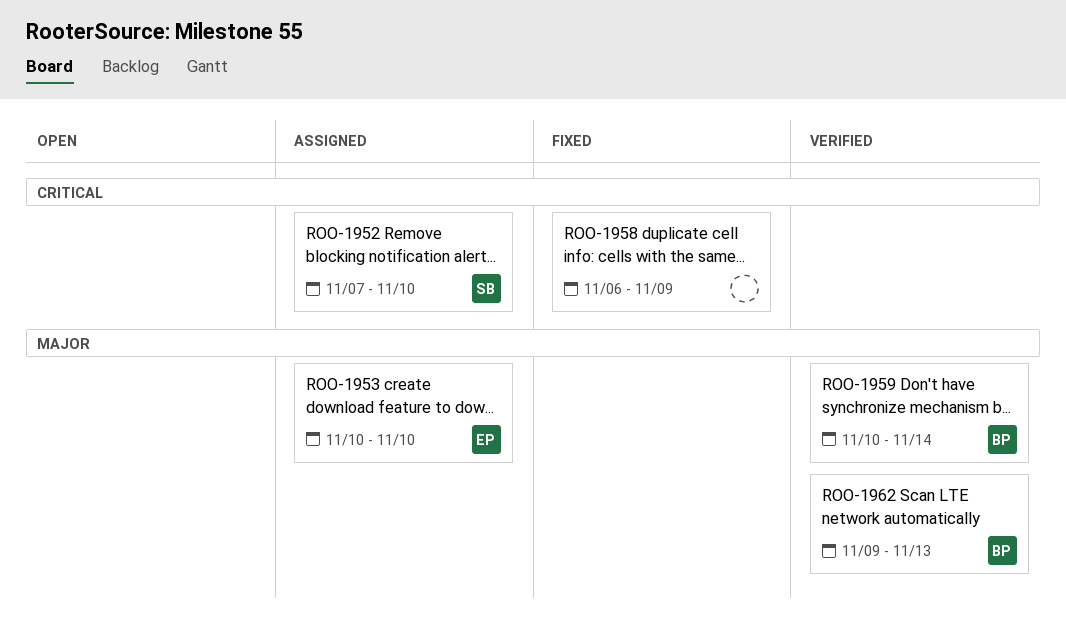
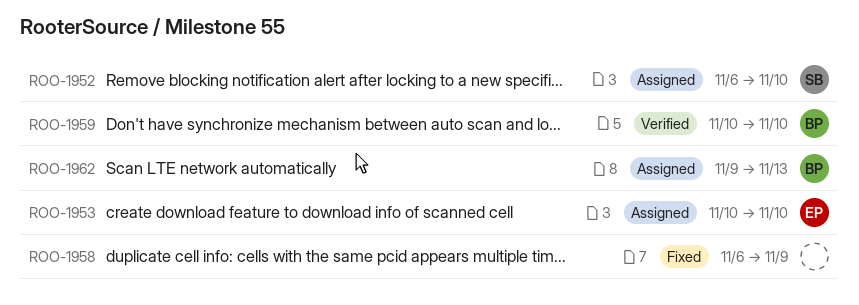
ROO-1952, start: Nov 7 -> Nov 6
ROO-1959, due: Nov 14 -> Nov 10
ROO-1962, status: Verified -> Assigned

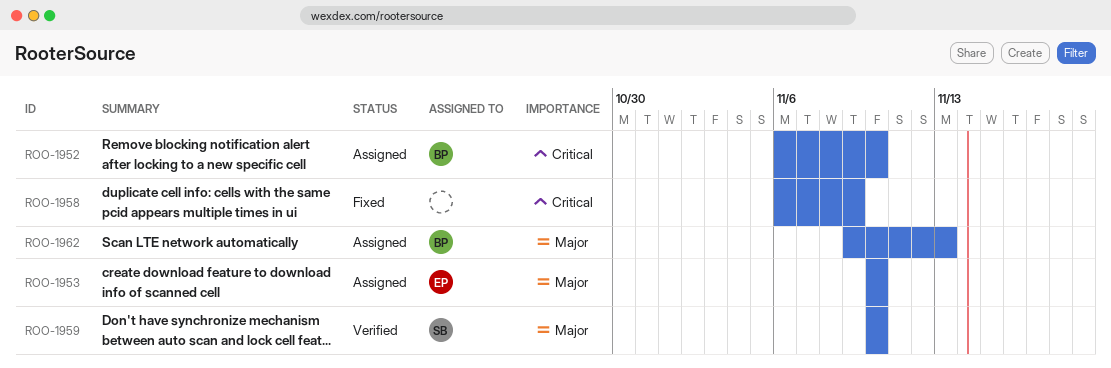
ROO-1952, owner: SB -> BP
ROO-1959, owner: BP -> SB

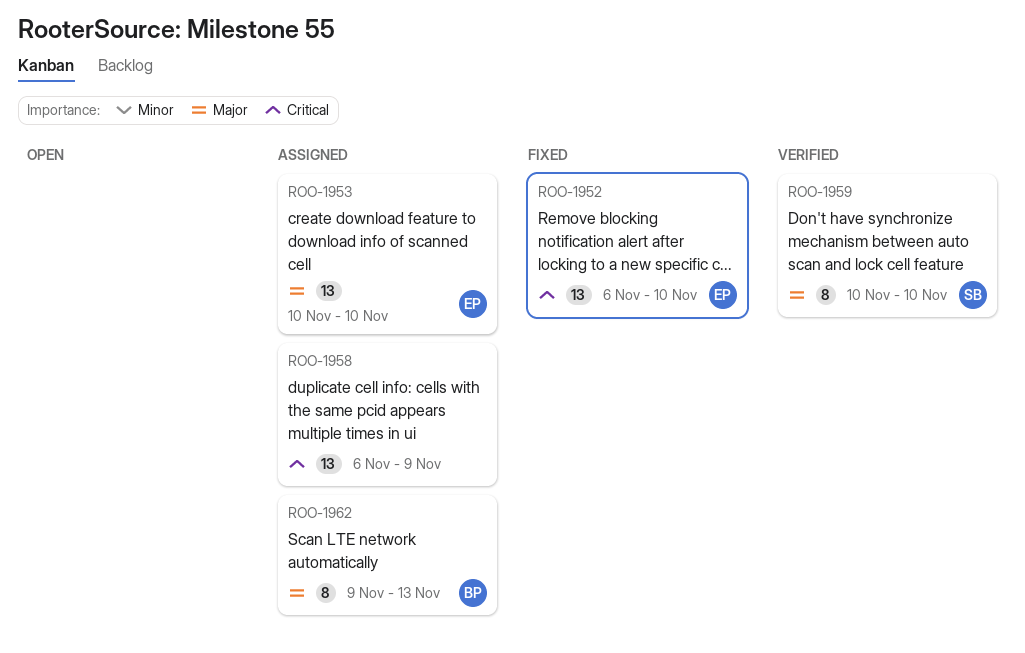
ROO-1952, status: Assigned -> Fixed
ROO-1952, owner: BP -> EP
ROO-1958, status: Fixed -> Assigned

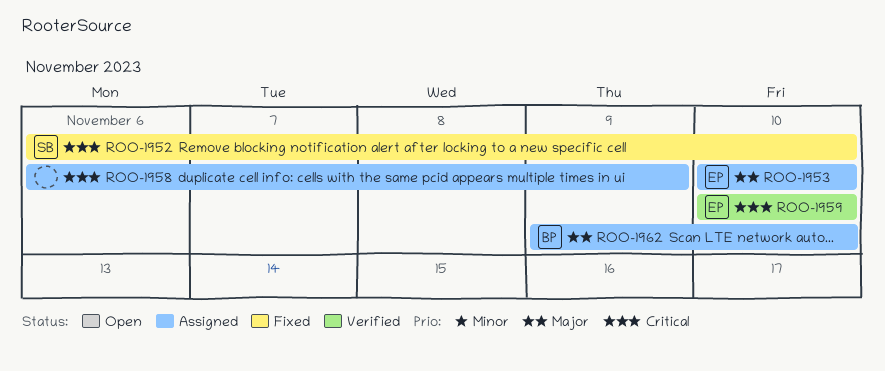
ROO-1952, owner: EP -> SB
ROO-1959, owner: SB -> EP
ROO-1959, priority: Major -> Critical
ROO-1962, due: Nov 13 -> Nov 10

